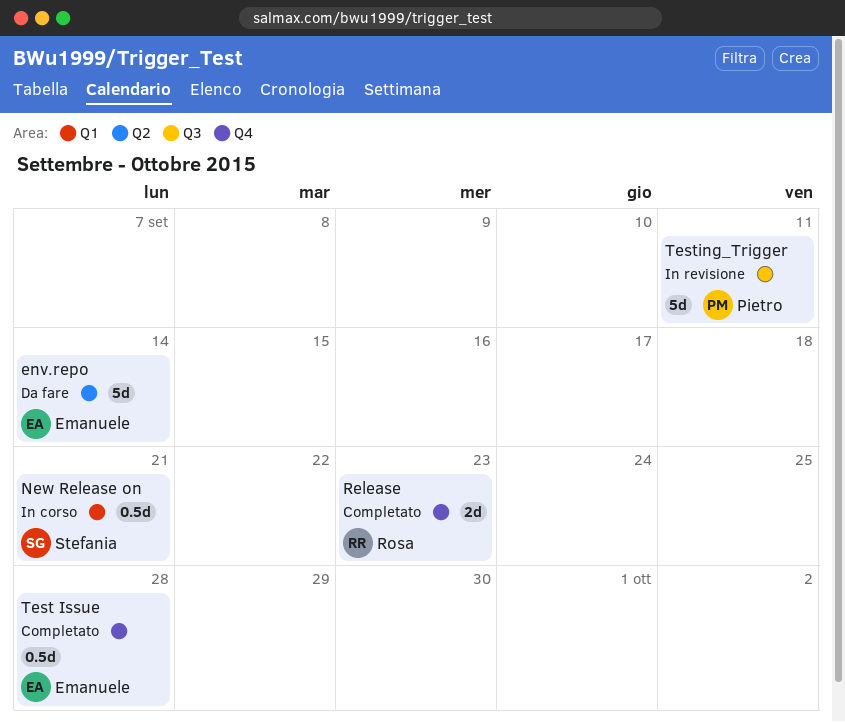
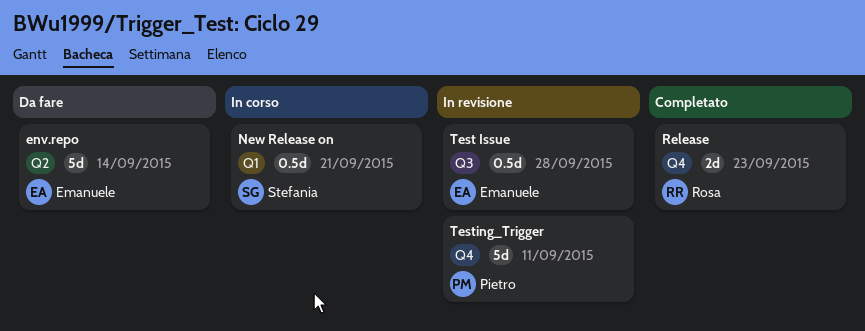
Test Issue, status: Completato -> In revisione
Test Issue, label: Q4 -> Q3
Testing_Trigger, label: Q3 -> Q4

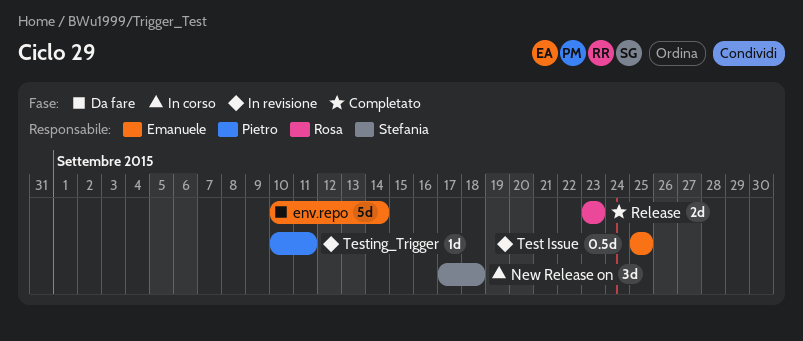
New Release on, estimate: 0.5d -> 3d
New Release on, due: Sep 21 -> Sep 18
Test Issue, due: Sep 28 -> Sep 25
Testing_Trigger, estimate: 5d -> 1d

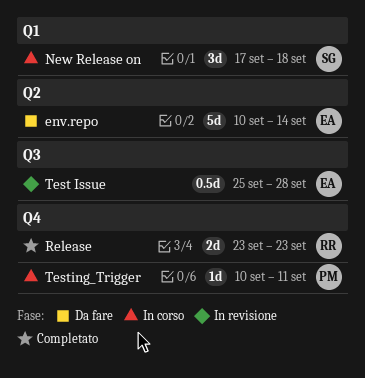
Test Issue, due: Sep 25 -> Sep 28
Testing_Trigger, status: In revisione -> In corso

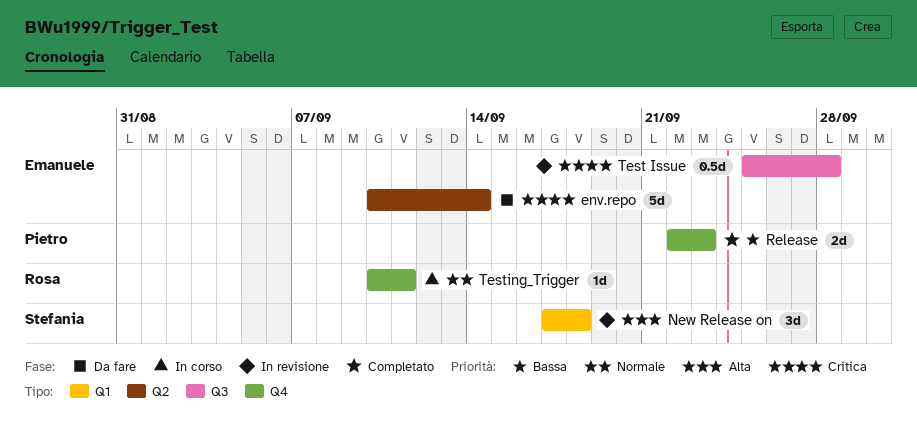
New Release on, status: In corso -> In revisione
Release, owner: Rosa -> Pietro
Release, start: Sep 23 -> Sep 22
Testing_Trigger, owner: Pietro -> Rosa

